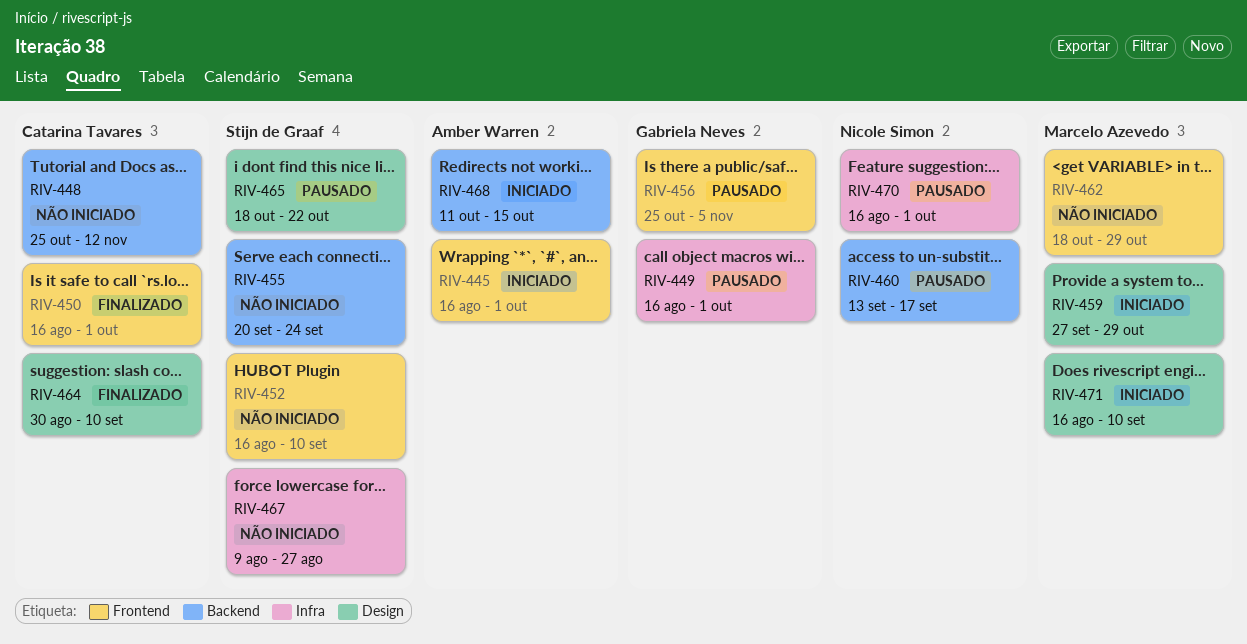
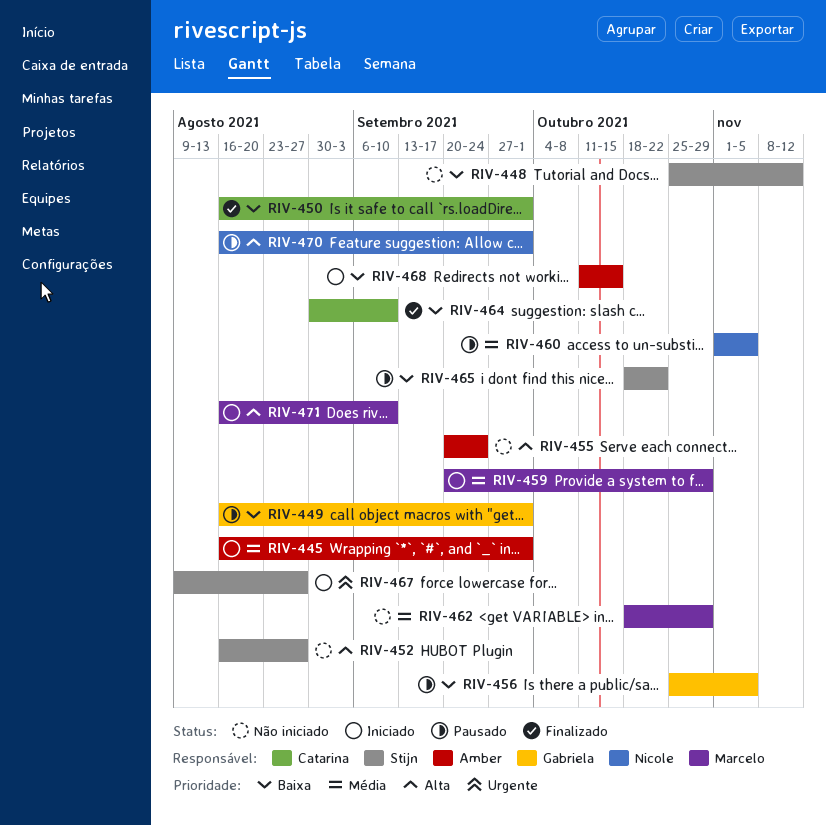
RIV-448, owner: Catarina Tavares -> Stijn de Graaf
RIV-452, due: Sep 10 -> Aug 27
RIV-455, owner: Stijn de Graaf -> Amber Warren
RIV-459, start: Sep 27 -> Sep 20
RIV-460, start: Sep 13 -> Nov 1
RIV-460, due: Sep 17 -> Nov 5
RIV-467, status: Não iniciado -> Iniciado

